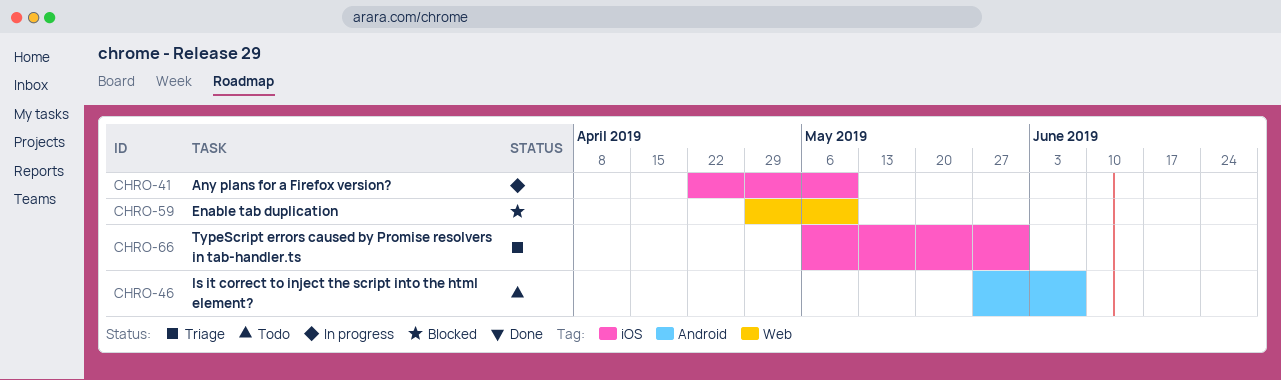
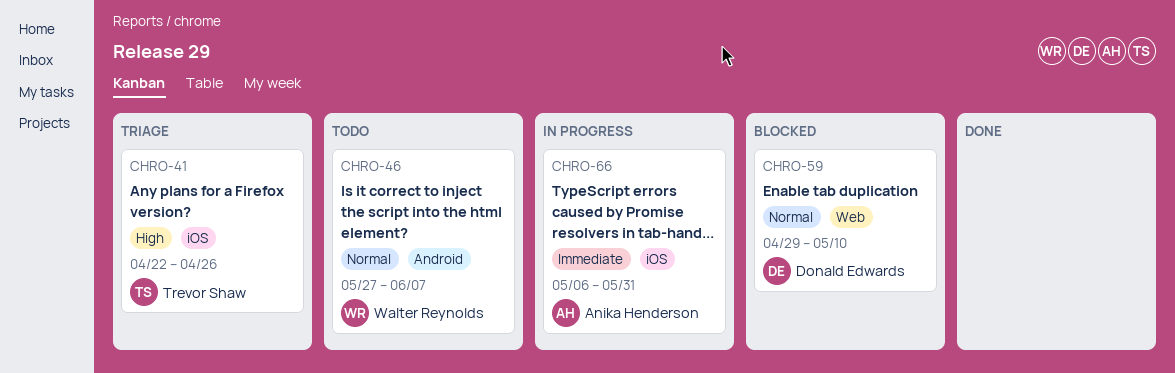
CHRO-41, status: In progress -> Triage
CHRO-41, due: May 10 -> Apr 26
CHRO-66, status: Triage -> In progress

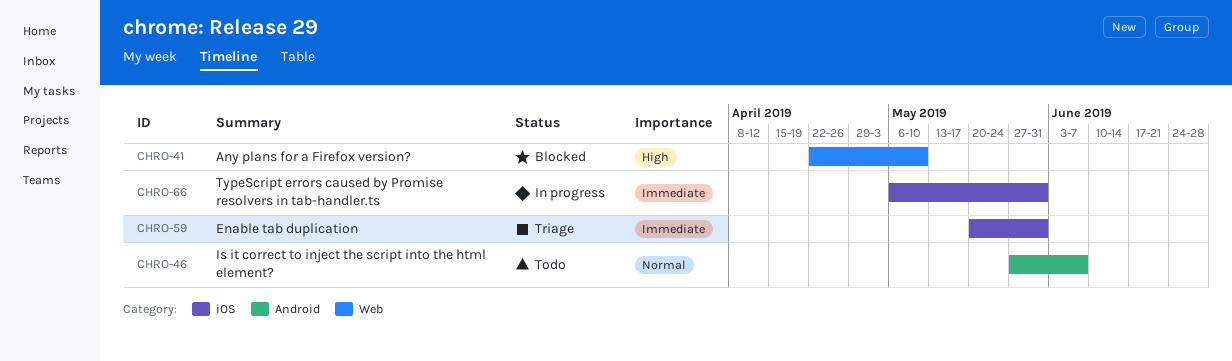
CHRO-41, status: Triage -> Blocked
CHRO-41, label: iOS -> Web
CHRO-41, due: Apr 26 -> May 10
CHRO-59, status: Blocked -> Triage
CHRO-59, priority: Normal -> Immediate
CHRO-59, label: Web -> iOS
CHRO-59, start: Apr 29 -> May 20
CHRO-59, due: May 10 -> May 31

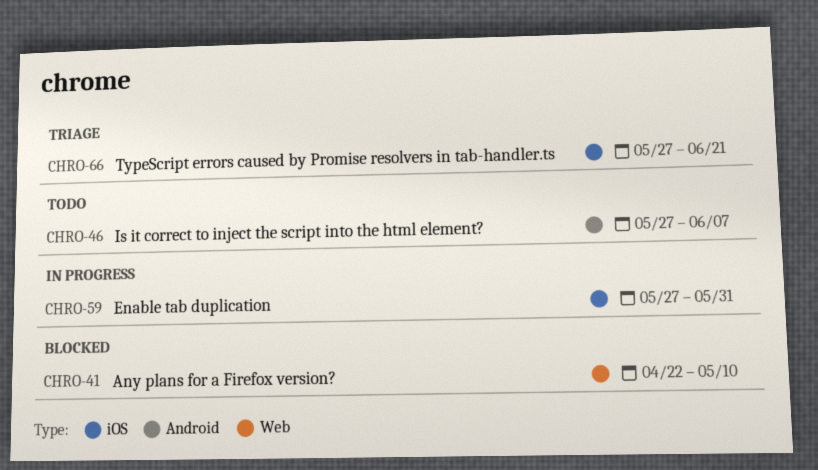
CHRO-59, status: Triage -> In progress
CHRO-59, start: May 20 -> May 27
CHRO-66, status: In progress -> Triage
CHRO-66, start: May 6 -> May 27
CHRO-66, due: May 31 -> Jun 21

